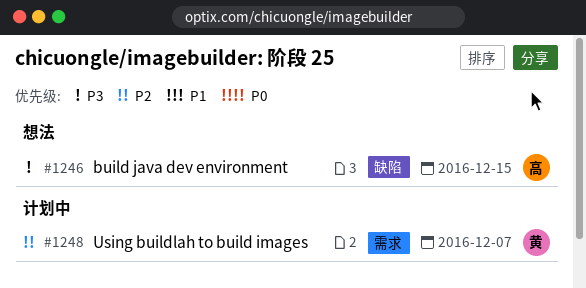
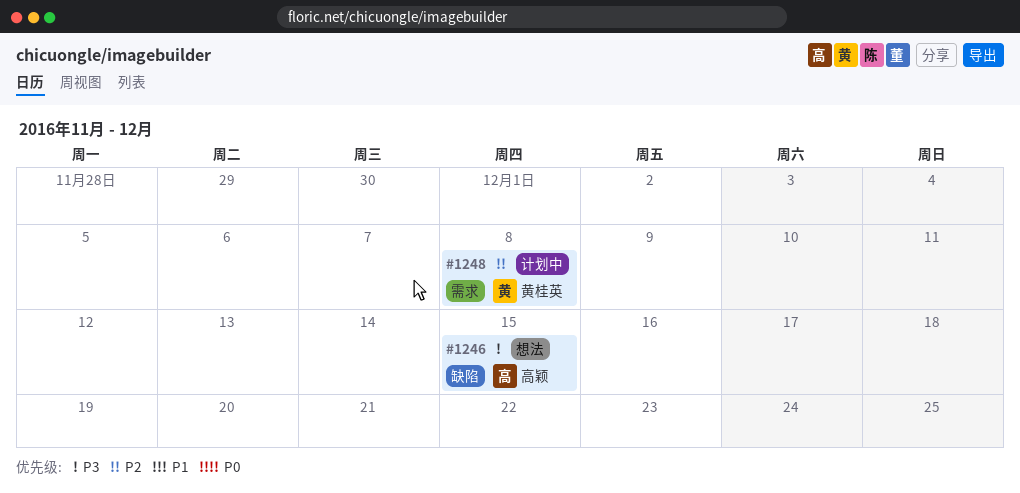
#1248, due: Dec 7 -> Dec 8

